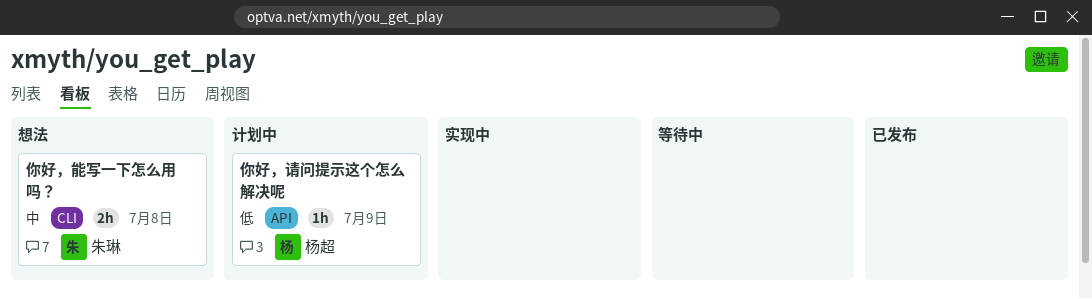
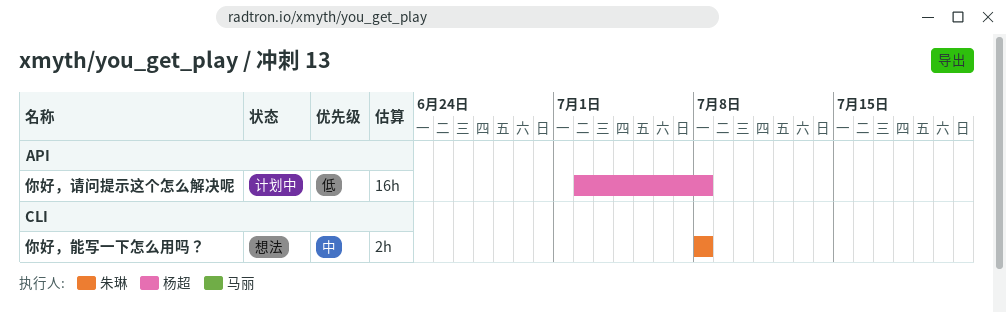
你好，请问提示这个怎么解决呢, estimate: 1h -> 16h
你好，请问提示这个怎么解决呢, due: Jul 9 -> Jul 8

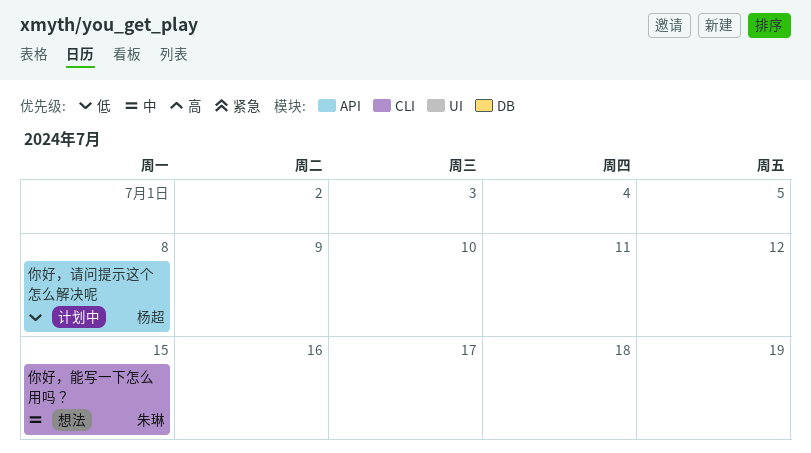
你好，能写一下怎么用吗？, due: Jul 8 -> Jul 15

